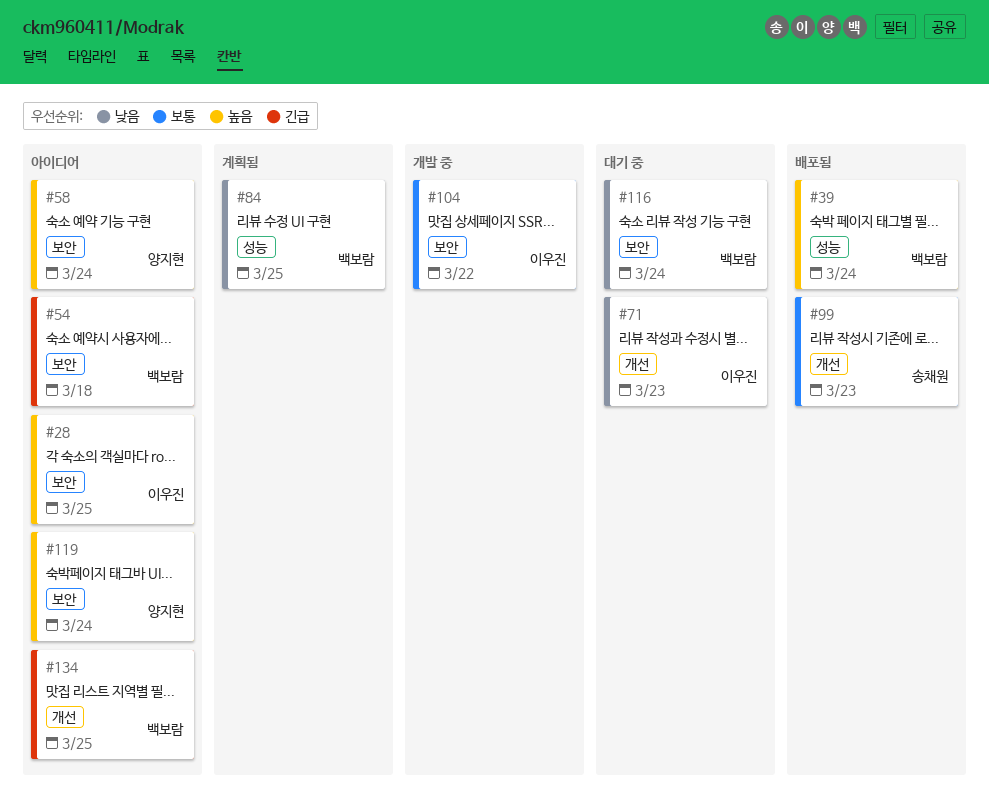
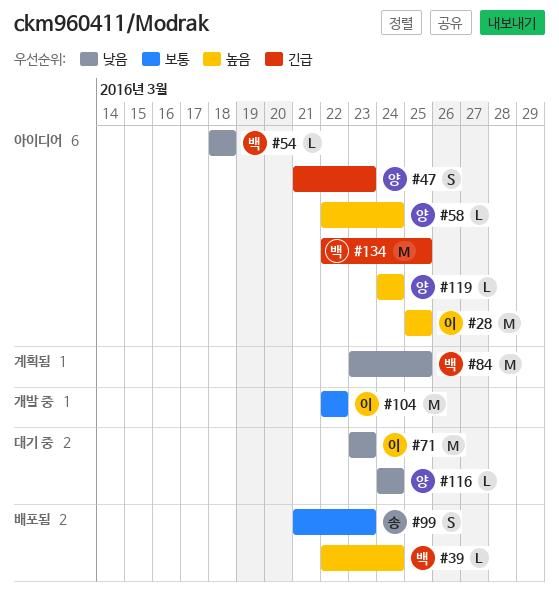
#47: none -> present
#54, priority: 긴급 -> 낮음
#116, owner: 백보람 -> 양지현

